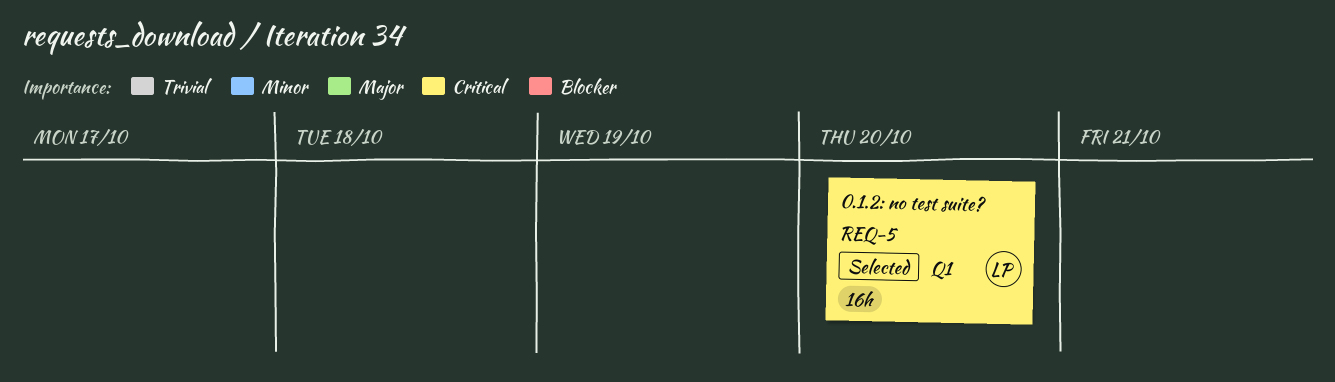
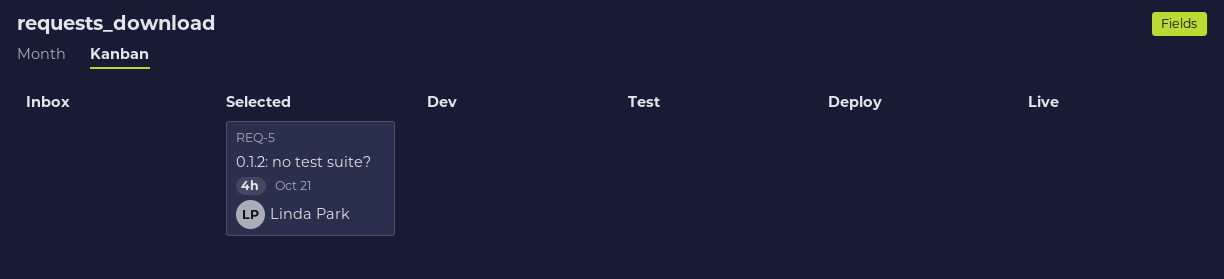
REQ-5, estimate: 16h -> 4h
REQ-5, due: Oct 20 -> Oct 21

